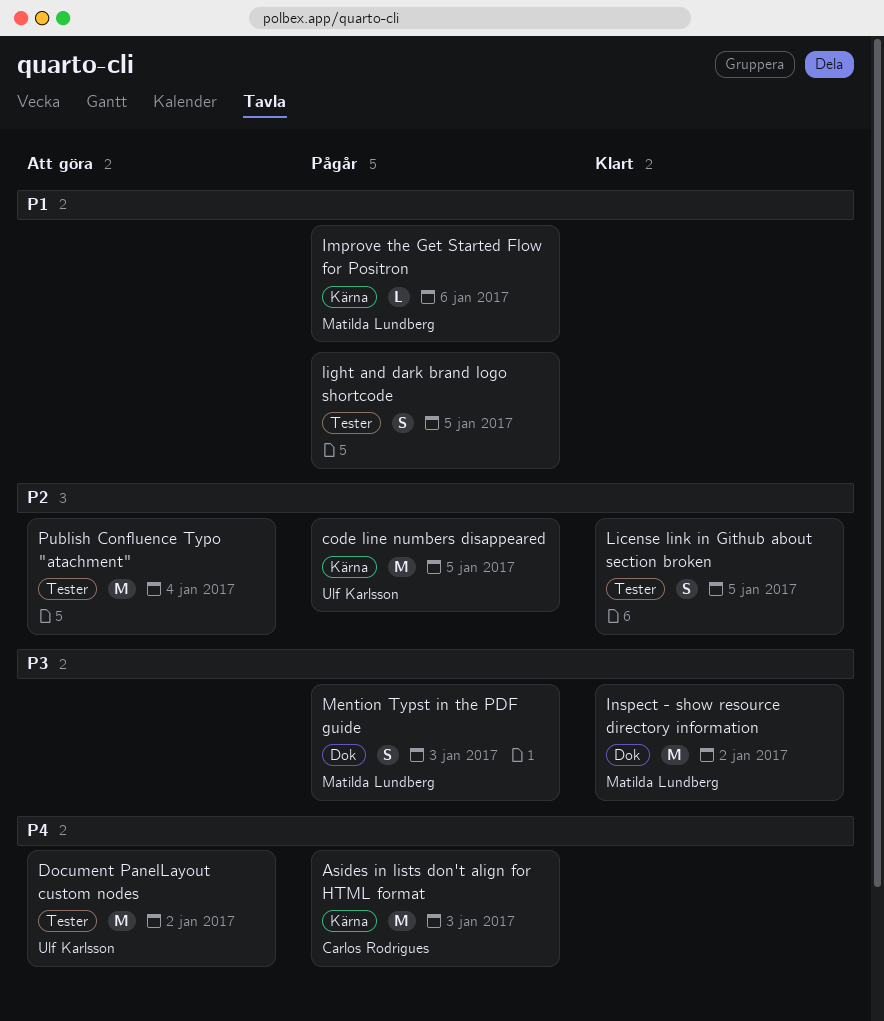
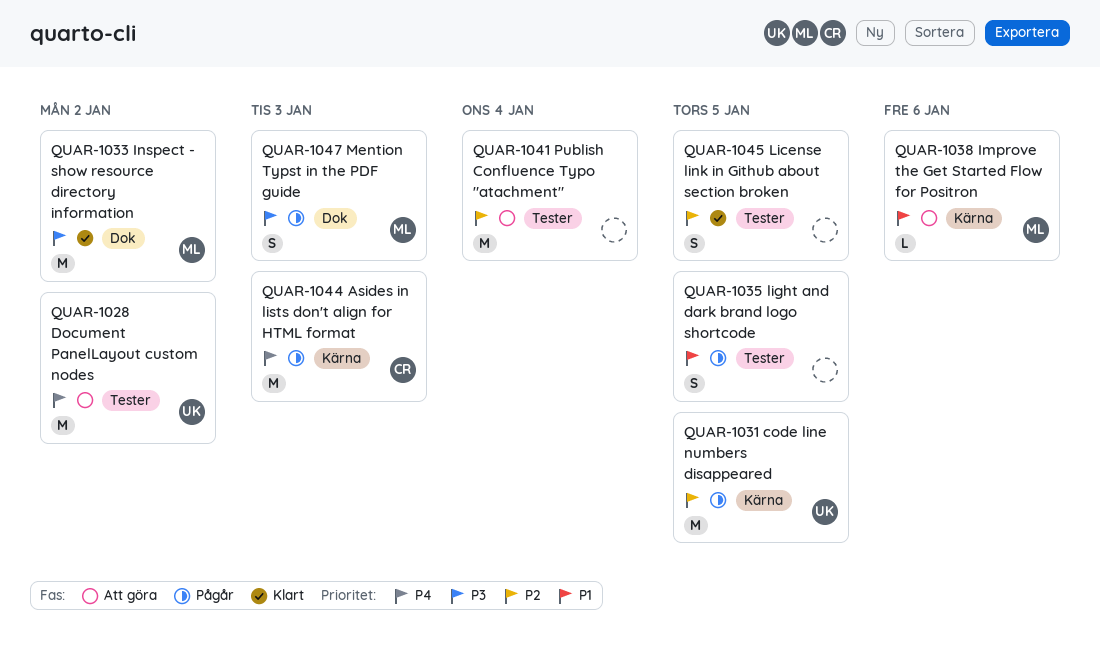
Improve the Get Started Flow for Positron, status: Pågår -> Att göra

